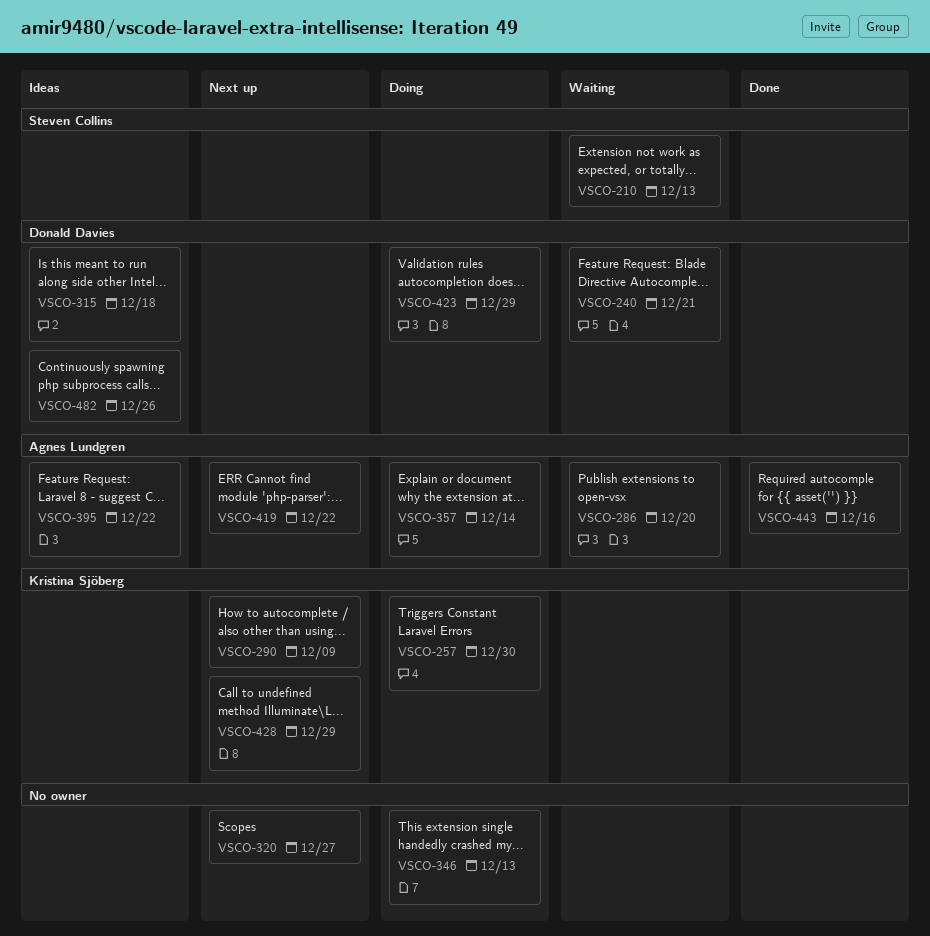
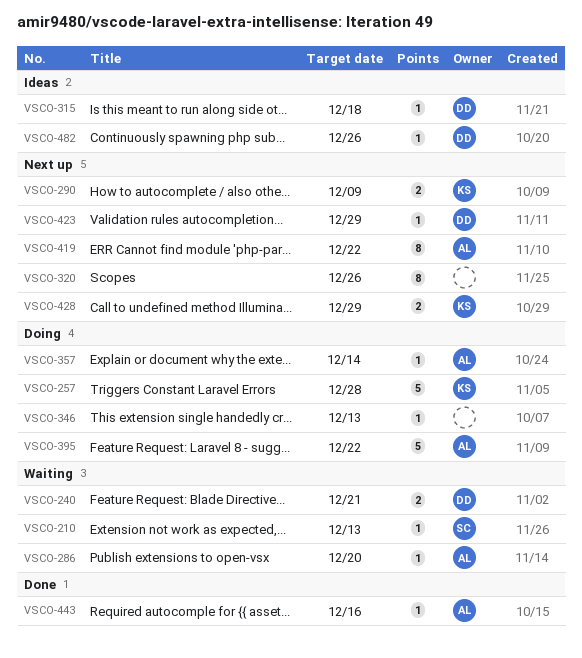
VSCO-257, due: Dec 30 -> Dec 28
VSCO-320, due: Dec 27 -> Dec 26
VSCO-395, status: Ideas -> Doing
VSCO-423, status: Doing -> Next up

